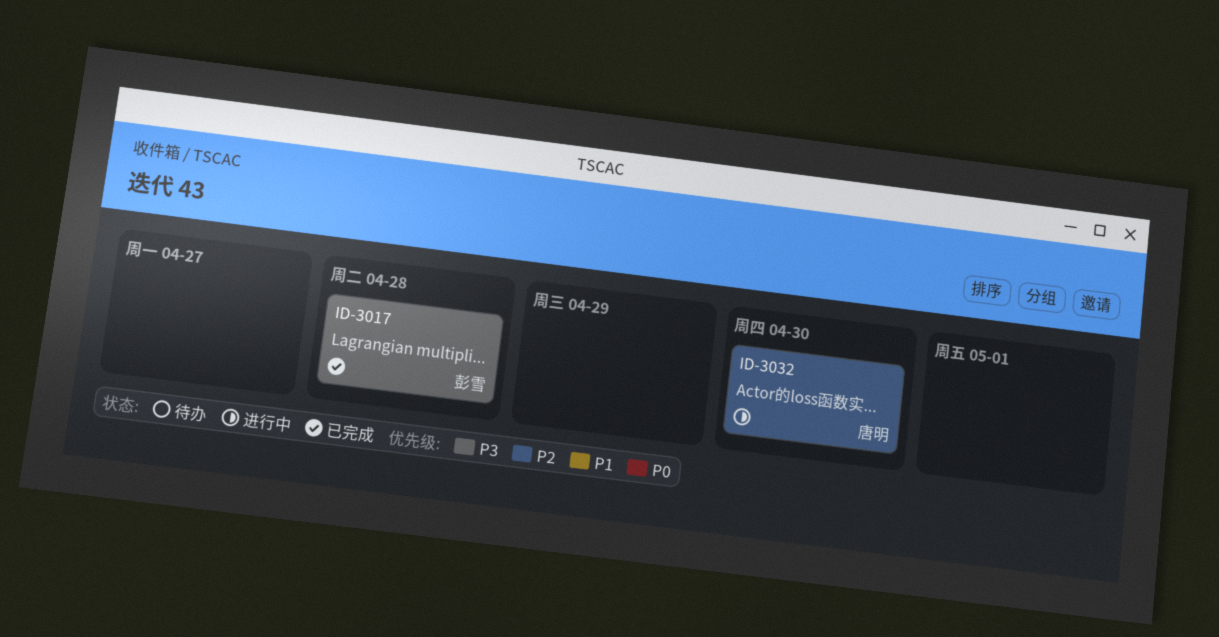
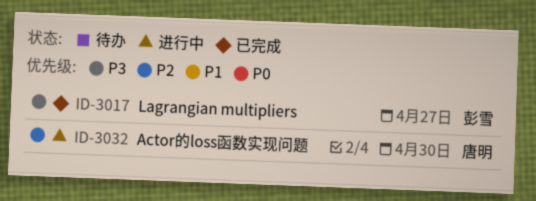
ID-3017, due: Apr 28 -> Apr 27

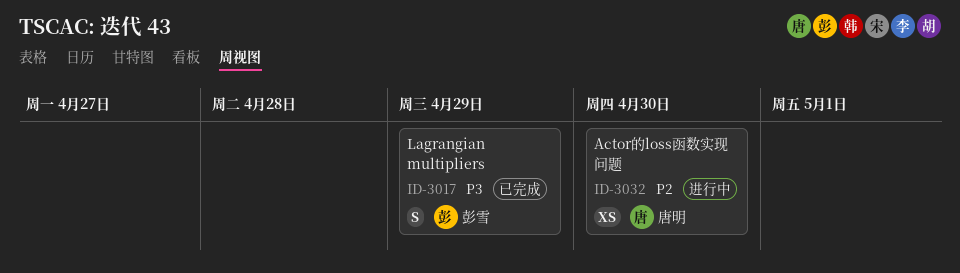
ID-3017, due: Apr 27 -> Apr 29

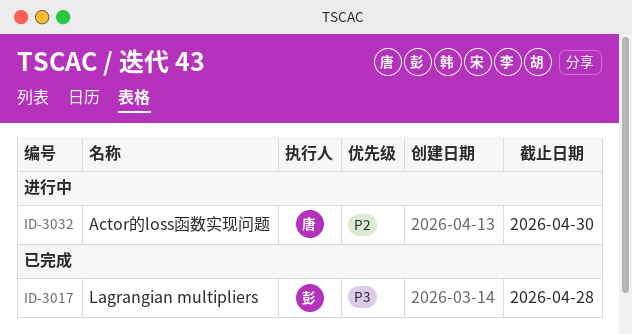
ID-3017, due: Apr 29 -> Apr 28

